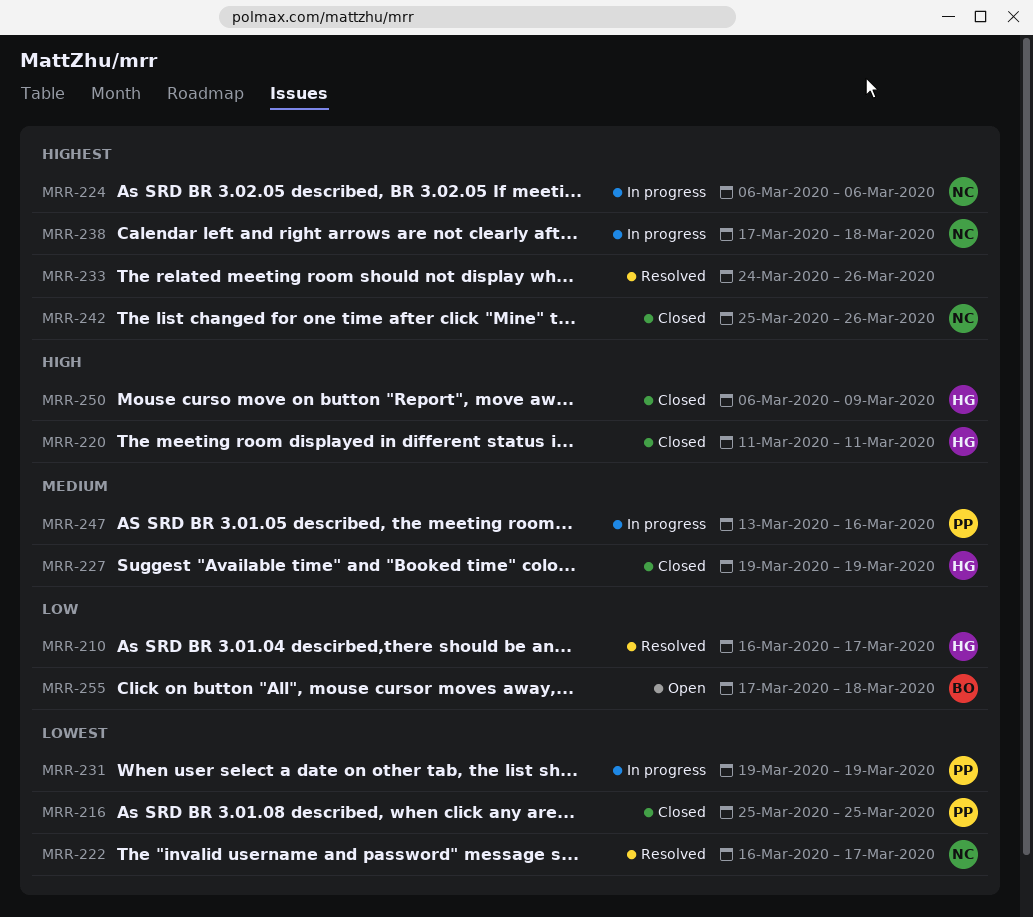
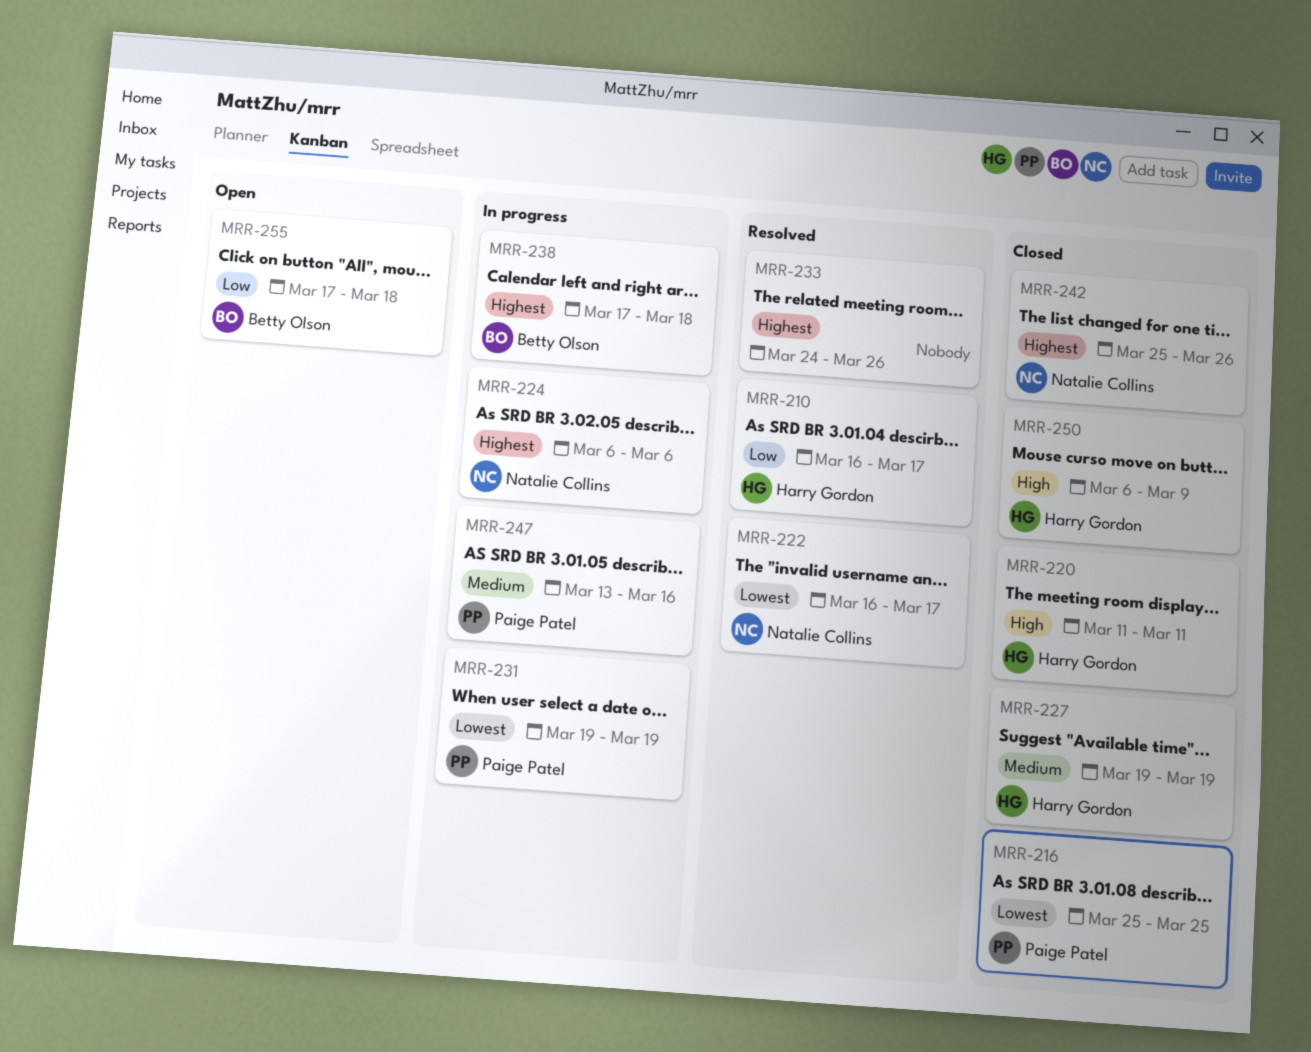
MRR-238, owner: Natalie Collins -> Betty Olson

